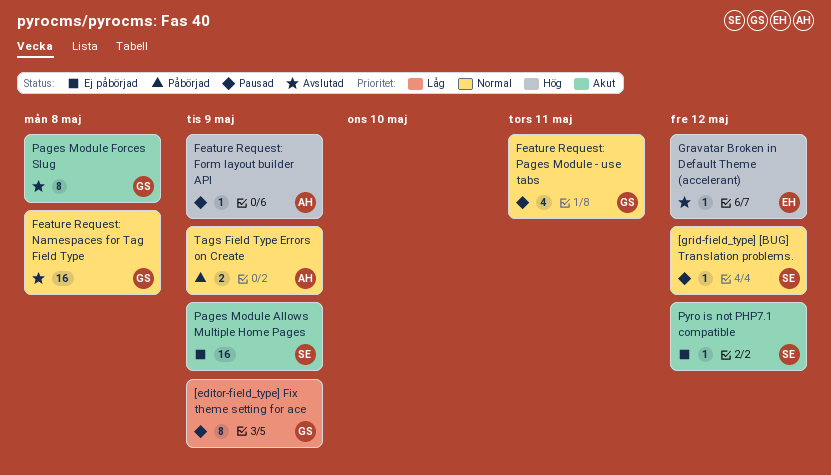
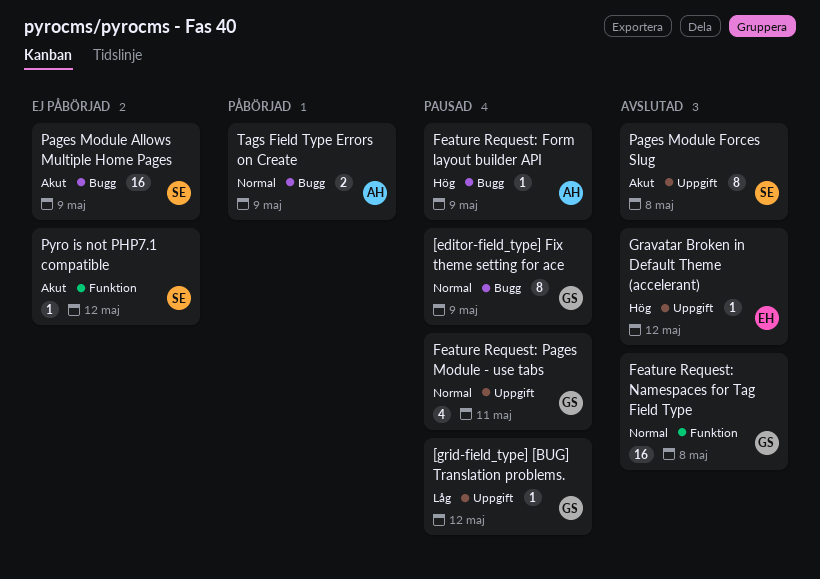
[editor-field_type] Fix theme setting for ace, priority: Låg -> Normal
[grid-field_type] [BUG] Translation problems., owner: SE -> GS
[grid-field_type] [BUG] Translation problems., priority: Normal -> Låg
Pages Module Forces Slug, owner: GS -> SE

